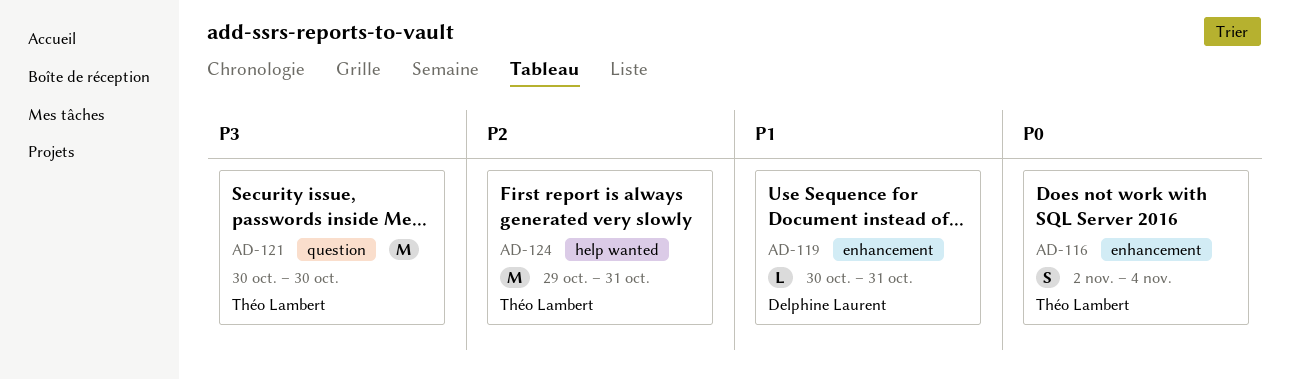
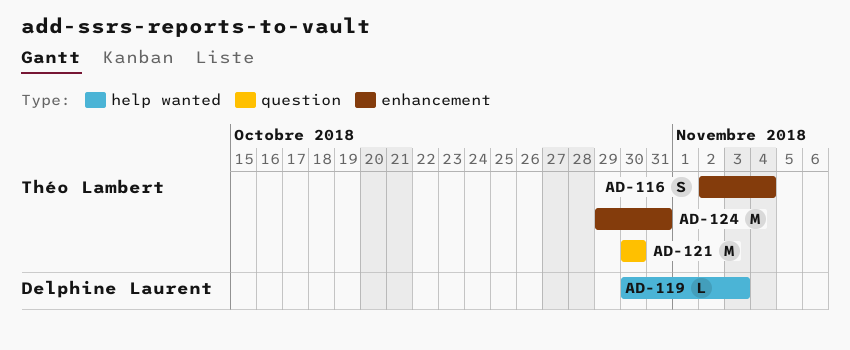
AD-119, label: enhancement -> help wanted
AD-119, due: Oct 31 -> Nov 3
AD-124, label: help wanted -> enhancement

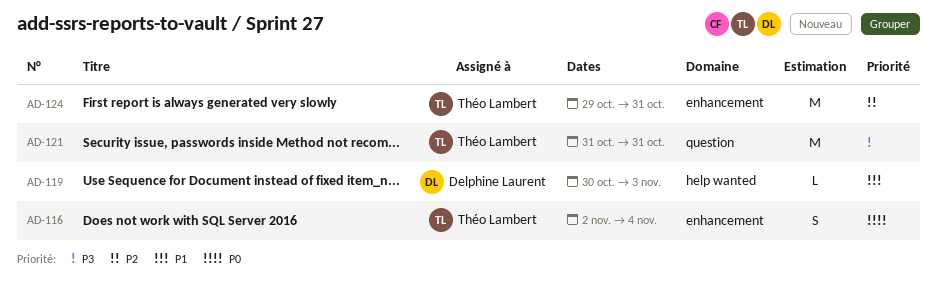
AD-121, start: Oct 30 -> Oct 31
AD-121, due: Oct 30 -> Oct 31

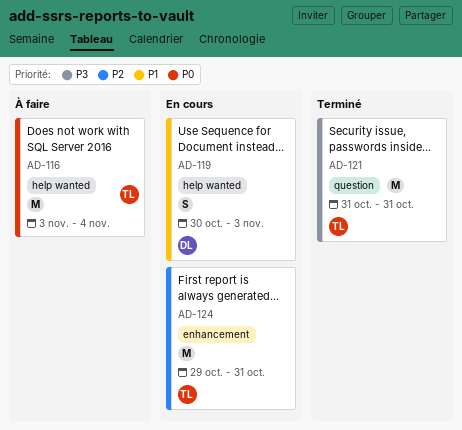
AD-116, label: enhancement -> help wanted
AD-116, estimate: S -> M
AD-116, start: Nov 2 -> Nov 3
AD-119, estimate: L -> S

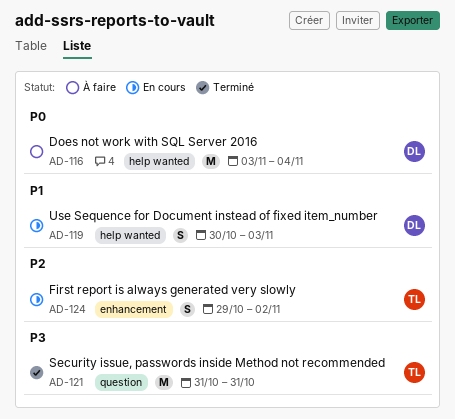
AD-116, owner: TL -> DL
AD-124, estimate: M -> S
AD-124, due: Oct 31 -> Nov 2

